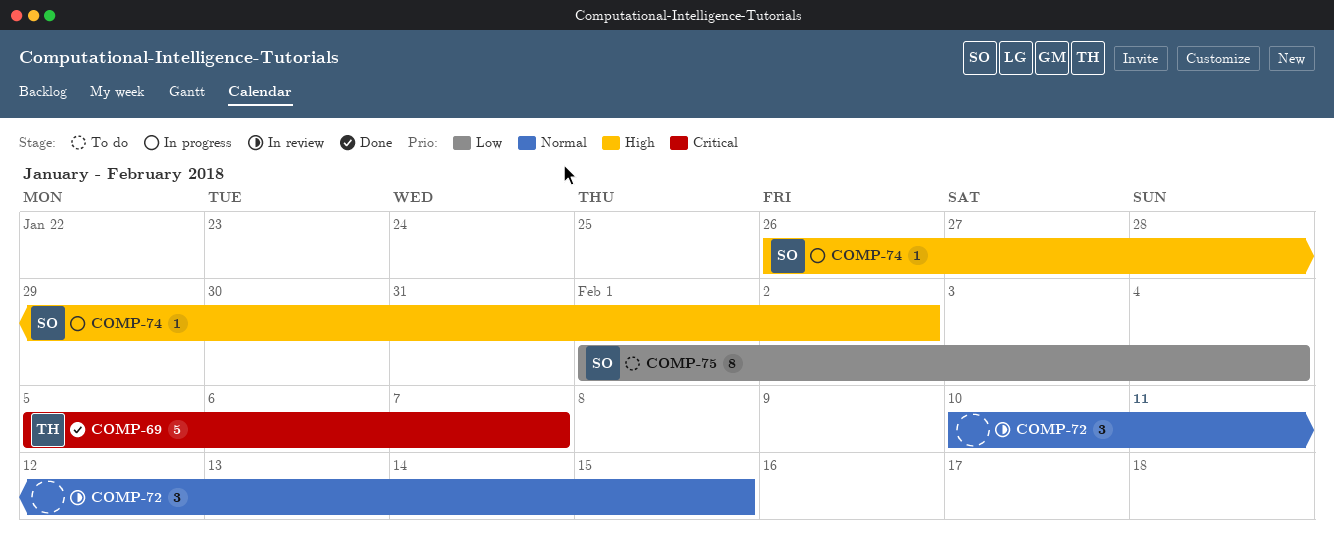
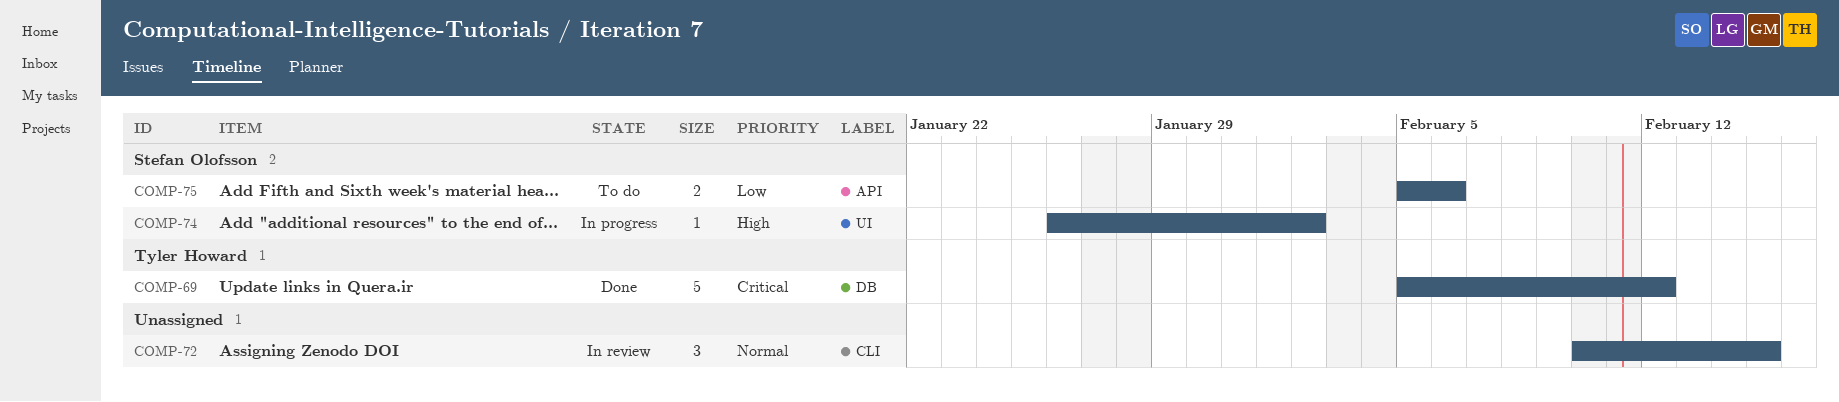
COMP-69, due: Feb 7 -> Feb 12
COMP-75, estimate: 8 -> 2
COMP-75, start: Feb 1 -> Feb 5
COMP-75, due: Feb 4 -> Feb 6

